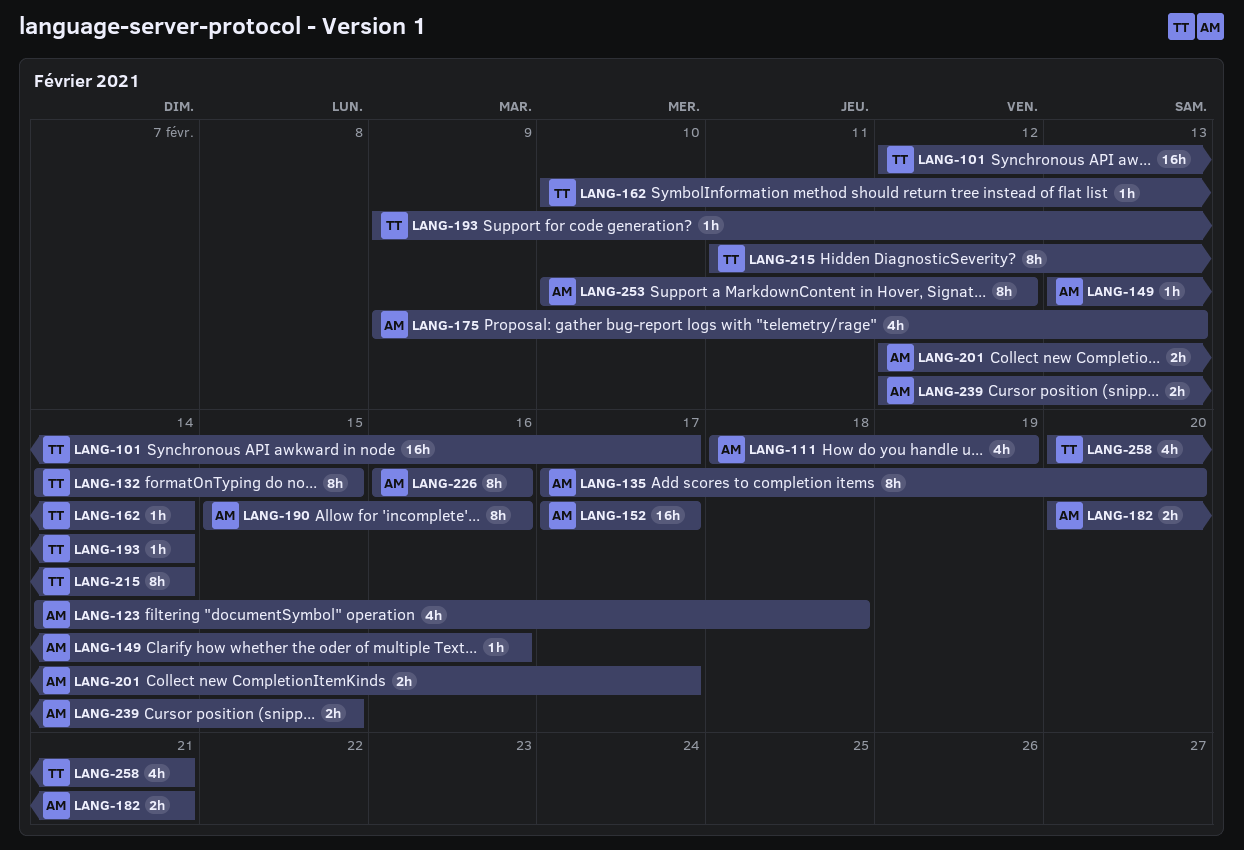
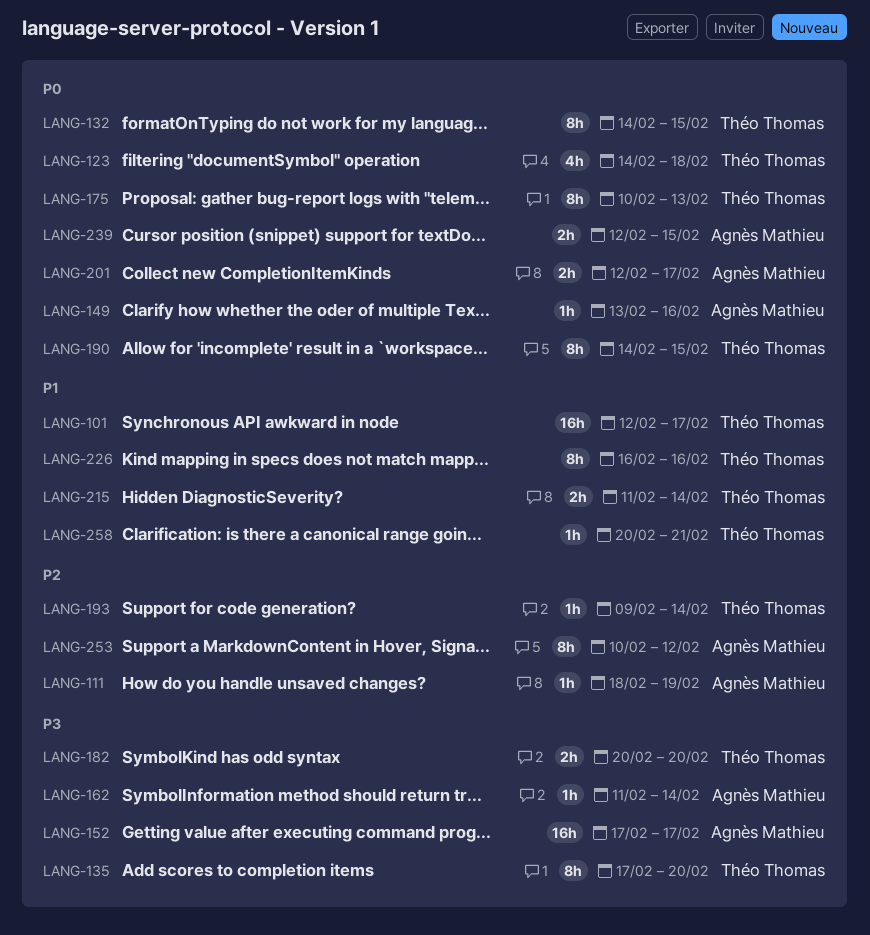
LANG-111, estimate: 4h -> 1h
LANG-123, owner: Agnès Mathieu -> Théo Thomas
LANG-135, owner: Agnès Mathieu -> Théo Thomas
LANG-162, owner: Théo Thomas -> Agnès Mathieu
LANG-162, start: Feb 10 -> Feb 11
LANG-175, owner: Agnès Mathieu -> Théo Thomas
LANG-175, estimate: 4h -> 8h
LANG-175, start: Feb 9 -> Feb 10
LANG-182, owner: Agnès Mathieu -> Théo Thomas
LANG-182, due: Feb 21 -> Feb 20
LANG-190, owner: Agnès Mathieu -> Théo Thomas
LANG-190, start: Feb 15 -> Feb 14
LANG-190, due: Feb 16 -> Feb 15
LANG-215, estimate: 8h -> 2h
LANG-226, owner: Agnès Mathieu -> Théo Thomas
LANG-258, estimate: 4h -> 1h

